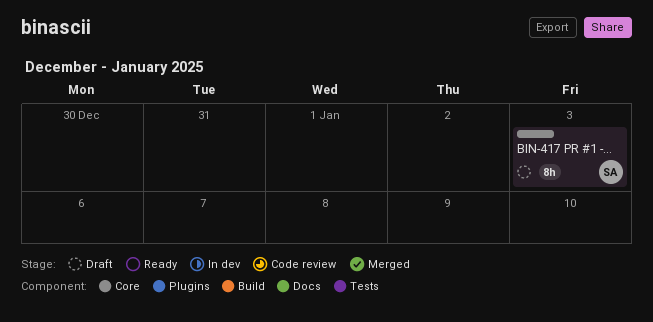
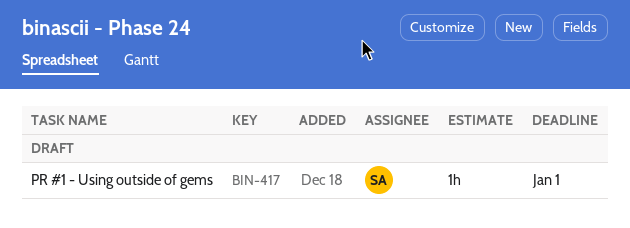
BIN-417, estimate: 8h -> 1h
BIN-417, due: Jan 3 -> Jan 1

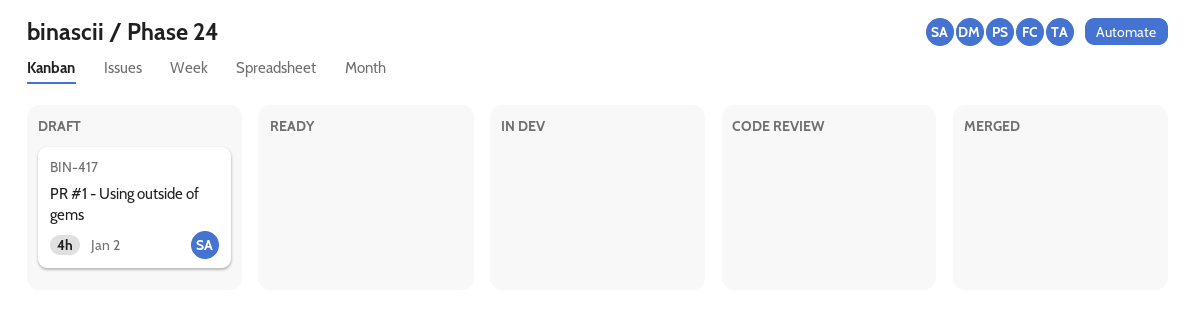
BIN-417, estimate: 1h -> 4h
BIN-417, due: Jan 1 -> Jan 2

